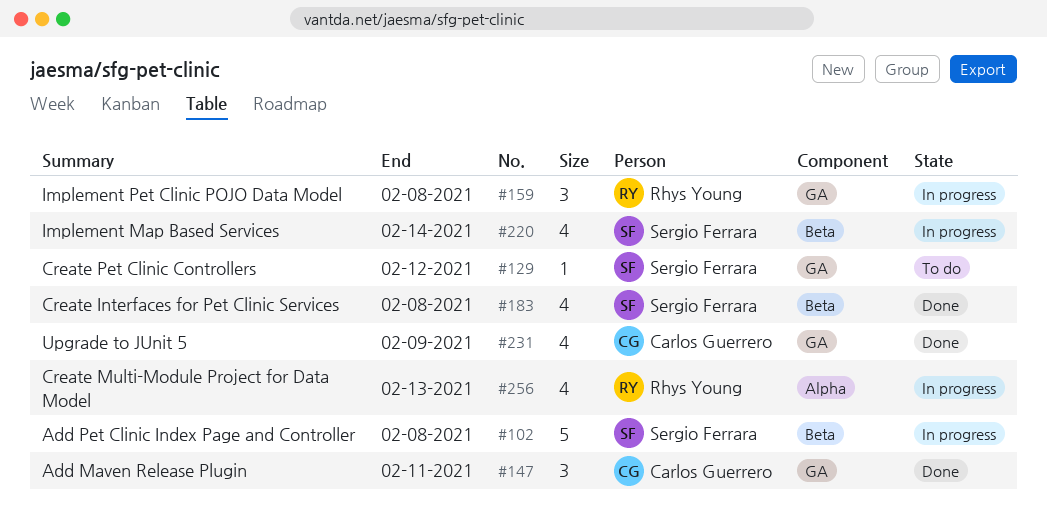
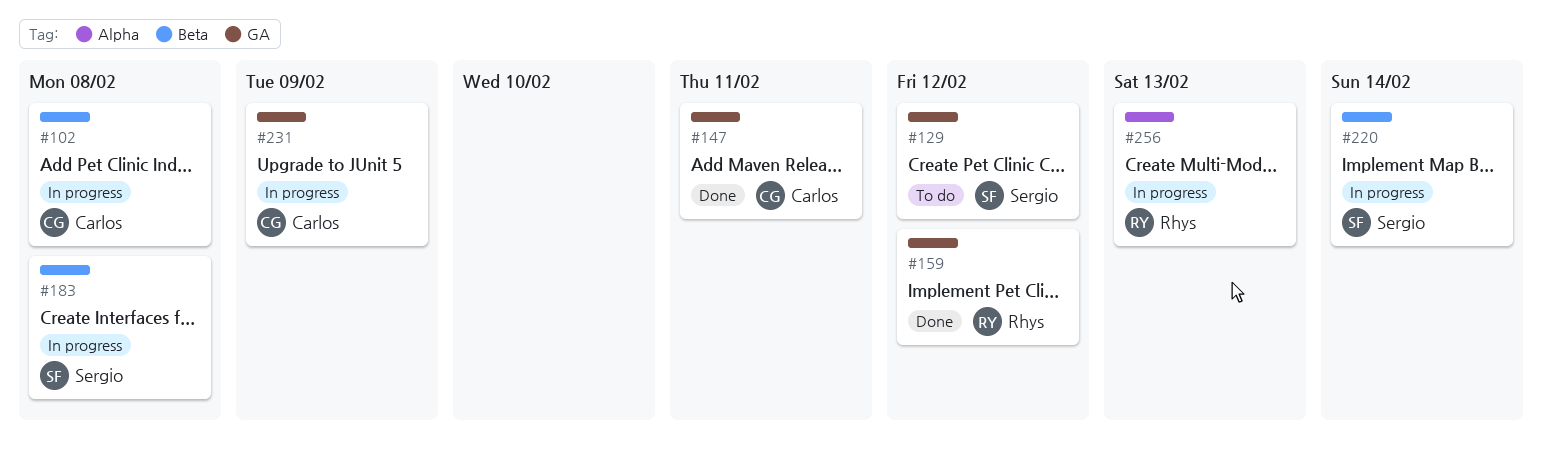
#102, owner: Sergio Ferrara -> Carlos Guerrero
#159, status: In progress -> Done
#159, due: Feb 8 -> Feb 12
#183, status: Done -> In progress
#231, status: Done -> In progress

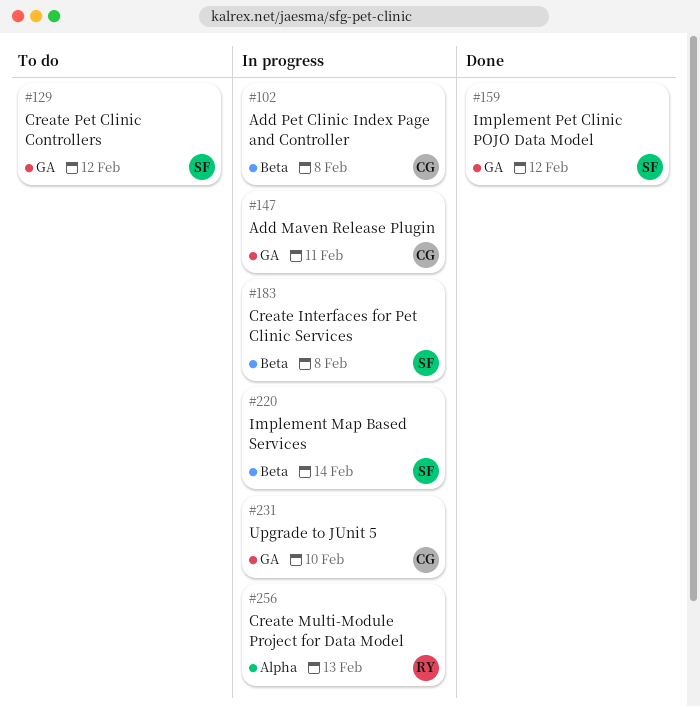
#147, status: Done -> In progress
#159, owner: Rhys -> Sergio
#231, due: Feb 9 -> Feb 10

